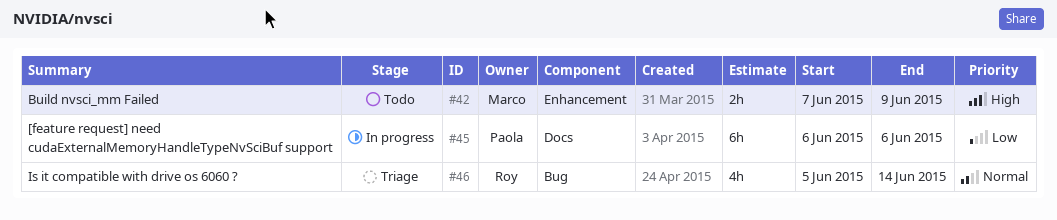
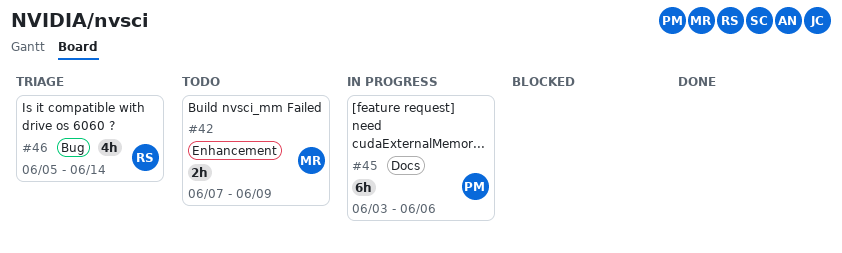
#45, start: Jun 6 -> Jun 3

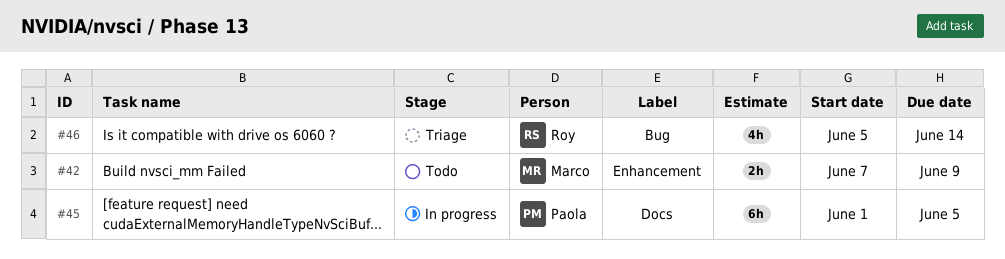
#45, start: Jun 3 -> Jun 1
#45, due: Jun 6 -> Jun 5

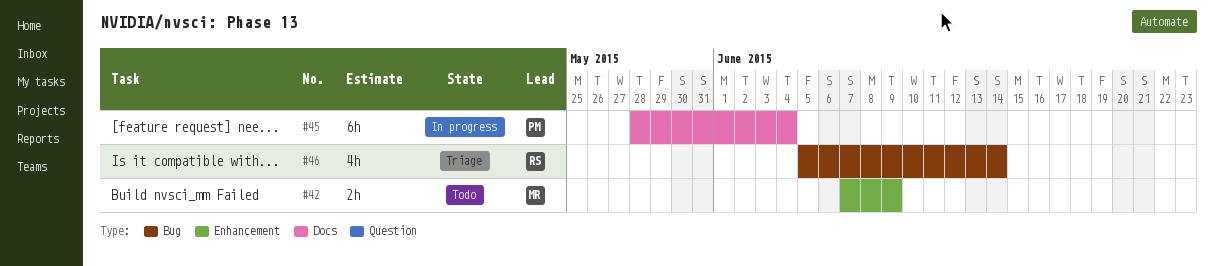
#45, start: Jun 1 -> May 28
#45, due: Jun 5 -> Jun 4

